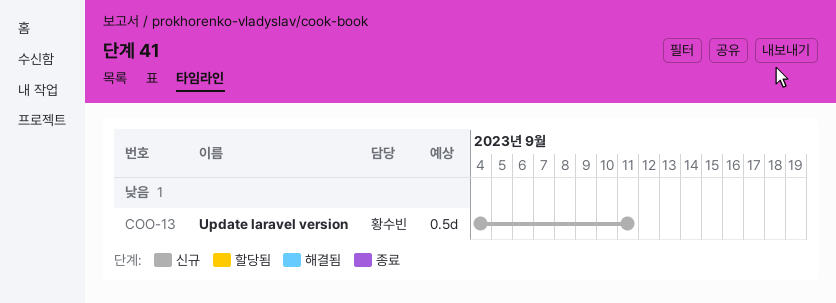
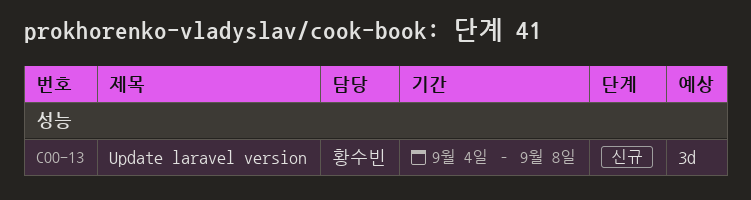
COO-13, estimate: 0.5d -> 3d
COO-13, due: Sep 11 -> Sep 8

